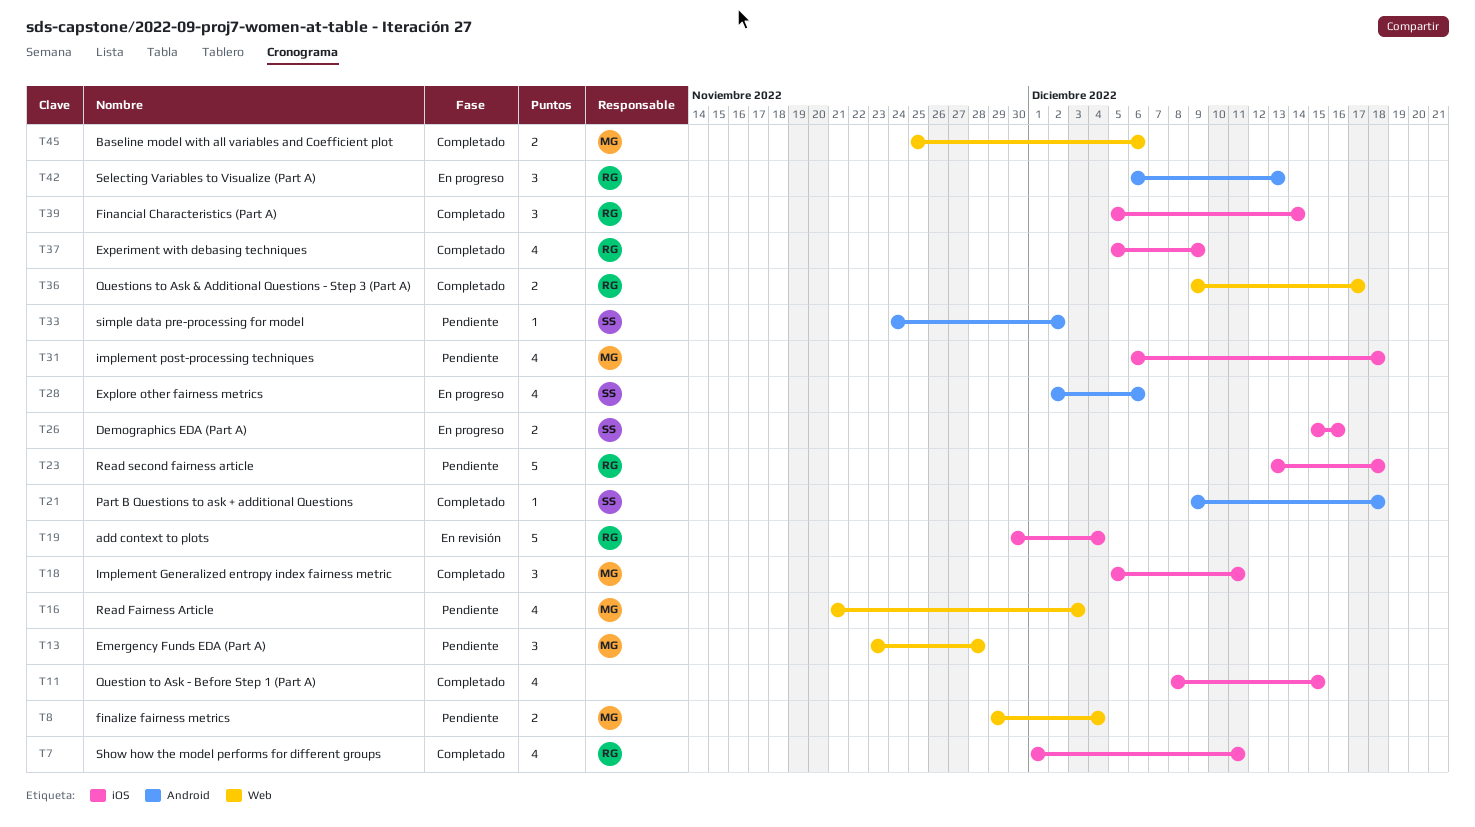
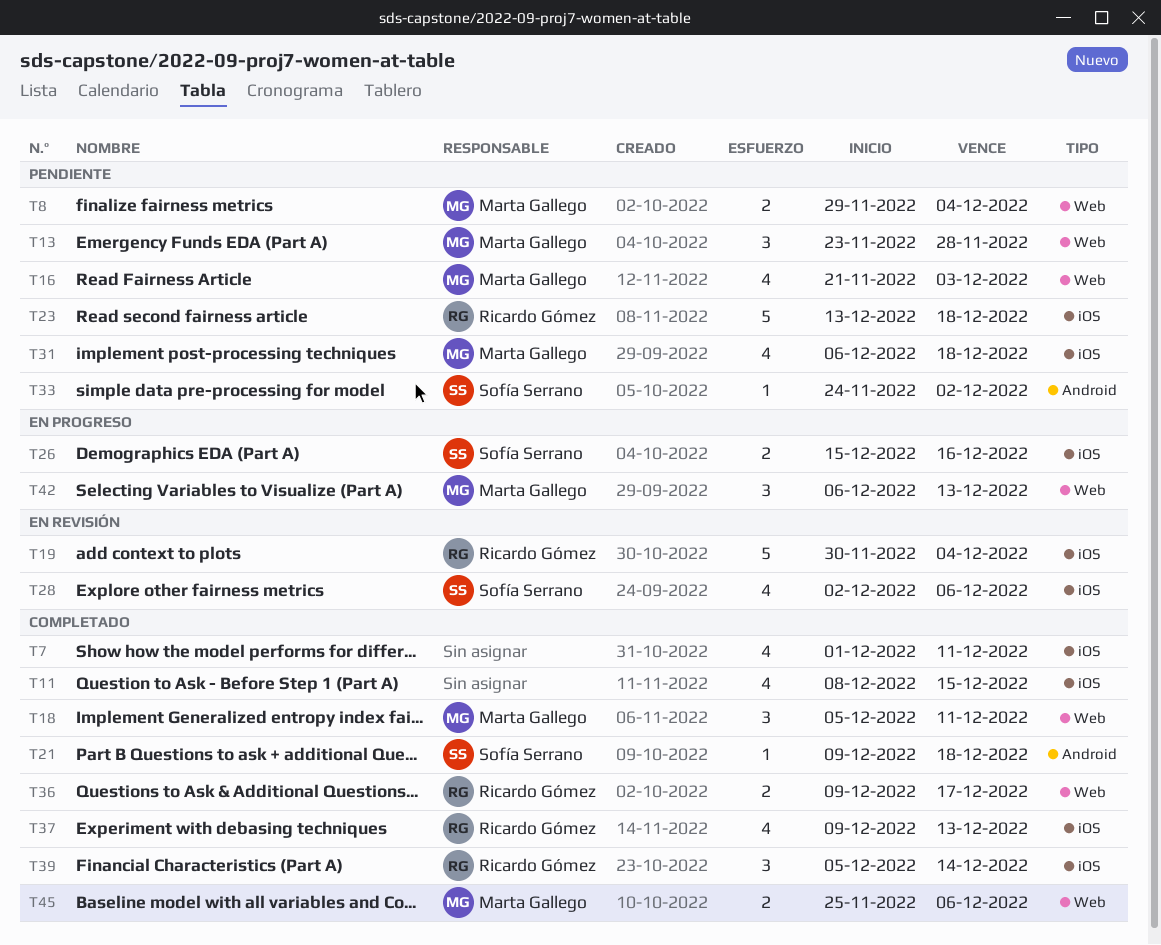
T7, owner: Ricardo Gómez -> none
T18, label: iOS -> Web
T28, status: En progreso -> En revisión
T28, label: Android -> iOS
T37, start: Dec 5 -> Dec 9
T37, due: Dec 9 -> Dec 13
T42, owner: Ricardo Gómez -> Marta Gallego
T42, label: Android -> Web

